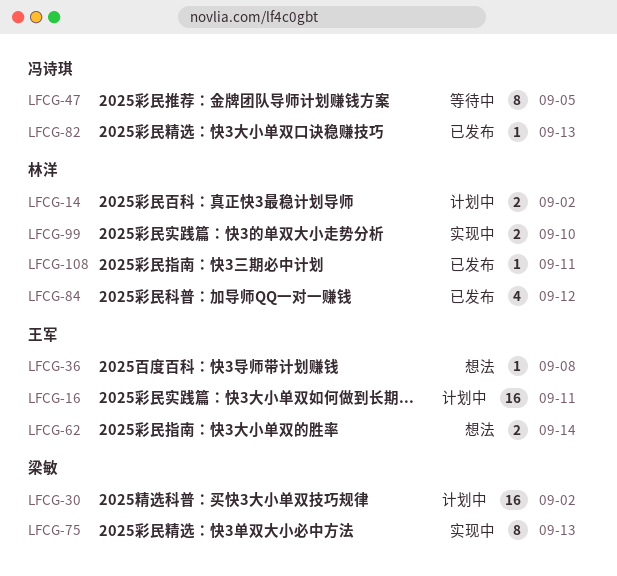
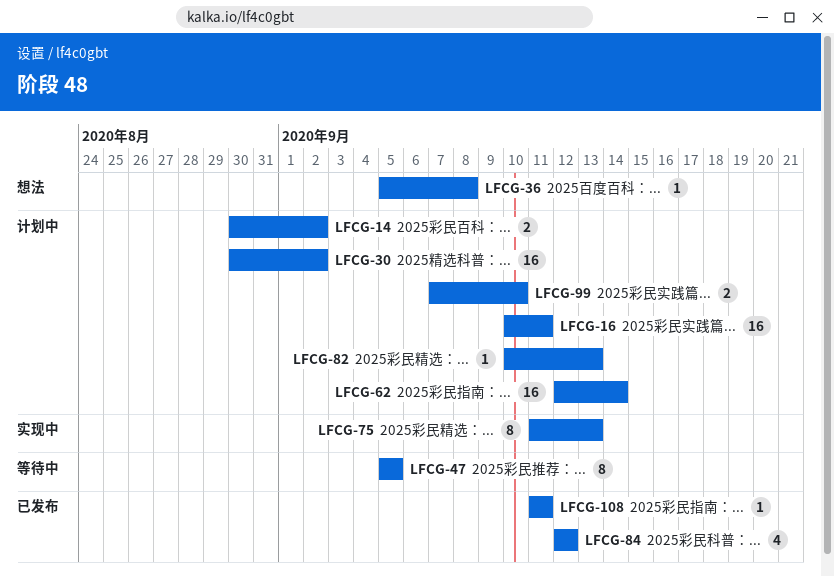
LFCG-62, status: 想法 -> 计划中
LFCG-62, estimate: 2 -> 16
LFCG-82, status: 已发布 -> 计划中
LFCG-99, status: 实现中 -> 计划中

